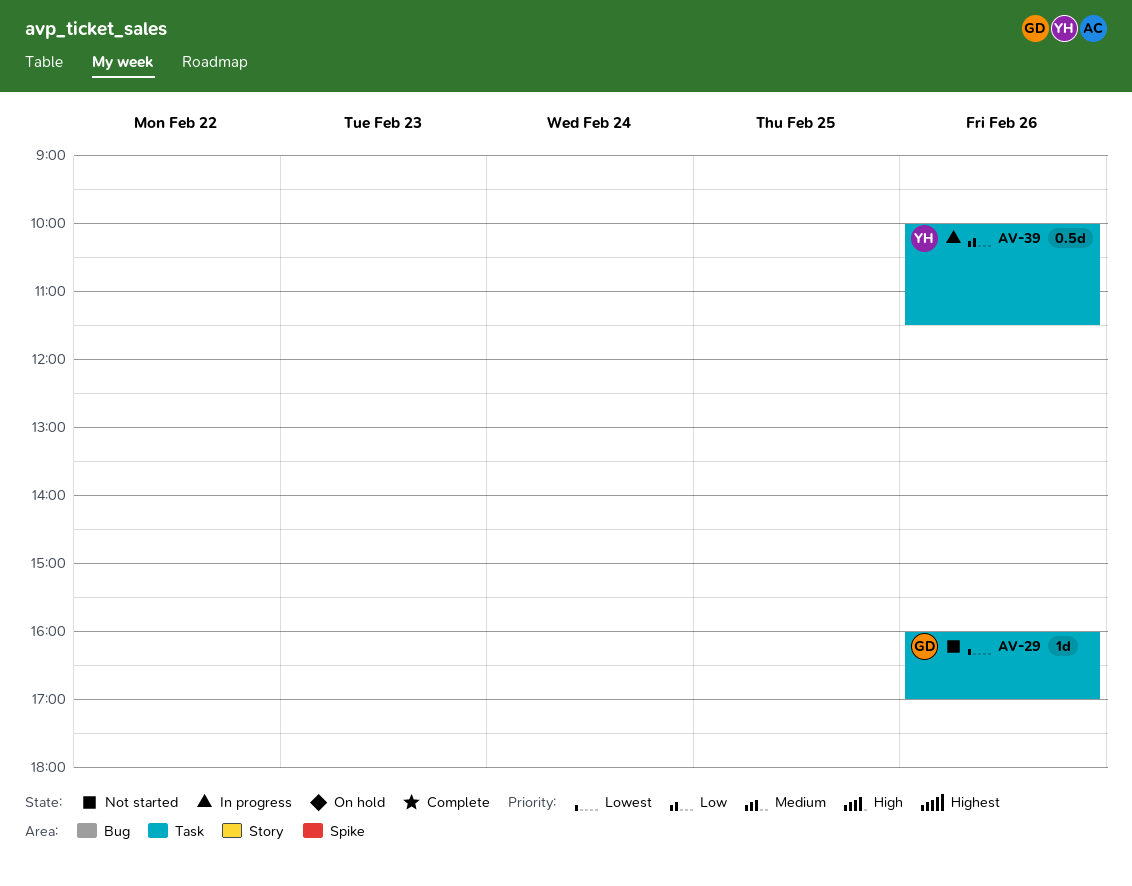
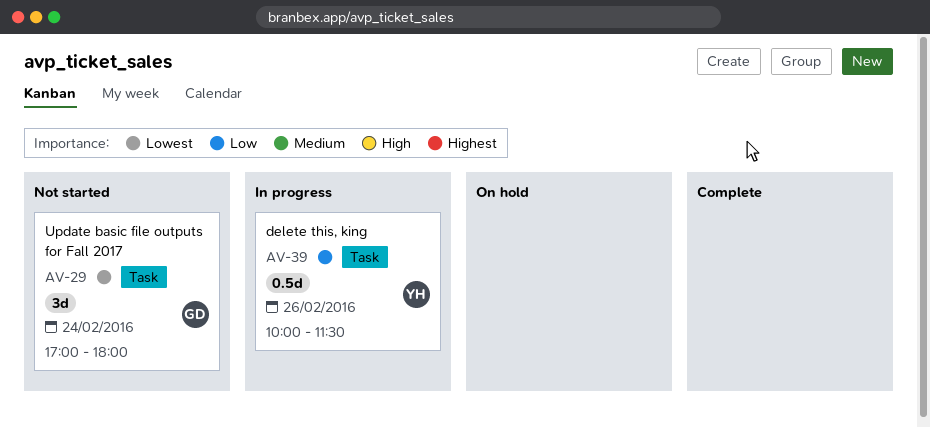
AV-29, estimate: 1d -> 3d
AV-29, day: Feb 26 -> Feb 24
AV-29, begins: 16:00 -> 17:00
AV-29, ends: 17:00 -> 18:00

